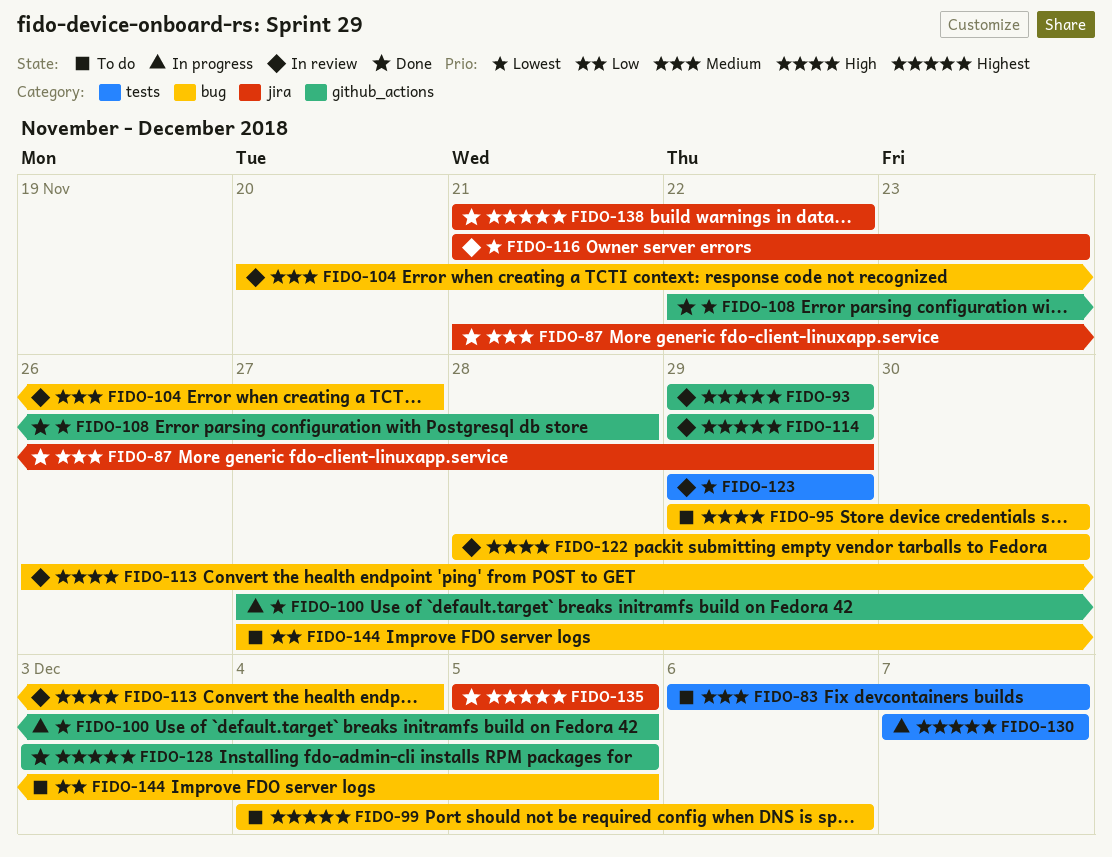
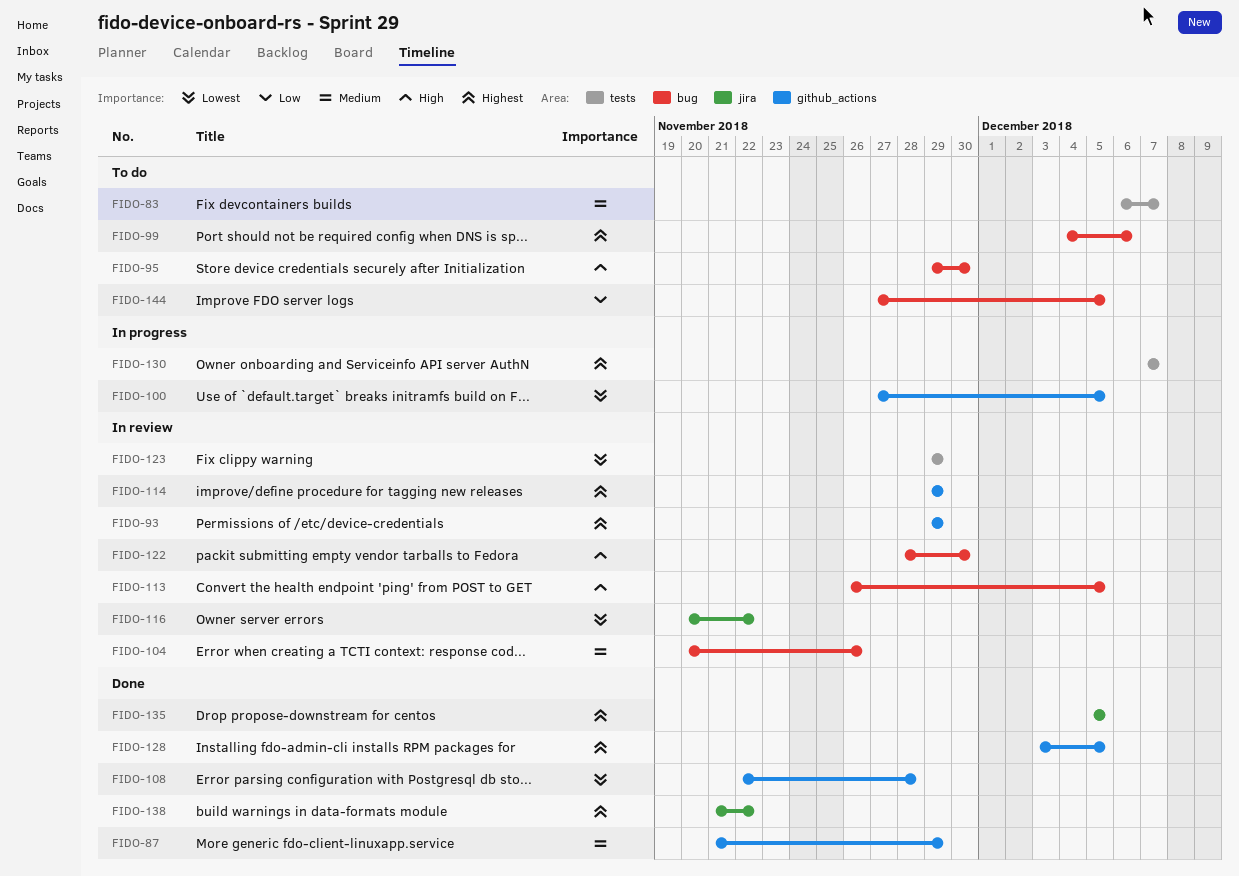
FIDO-87, label: jira -> github_actions
FIDO-104, due: Nov 27 -> Nov 26
FIDO-113, due: Dec 4 -> Dec 5
FIDO-116, start: Nov 21 -> Nov 20
FIDO-116, due: Nov 23 -> Nov 22

